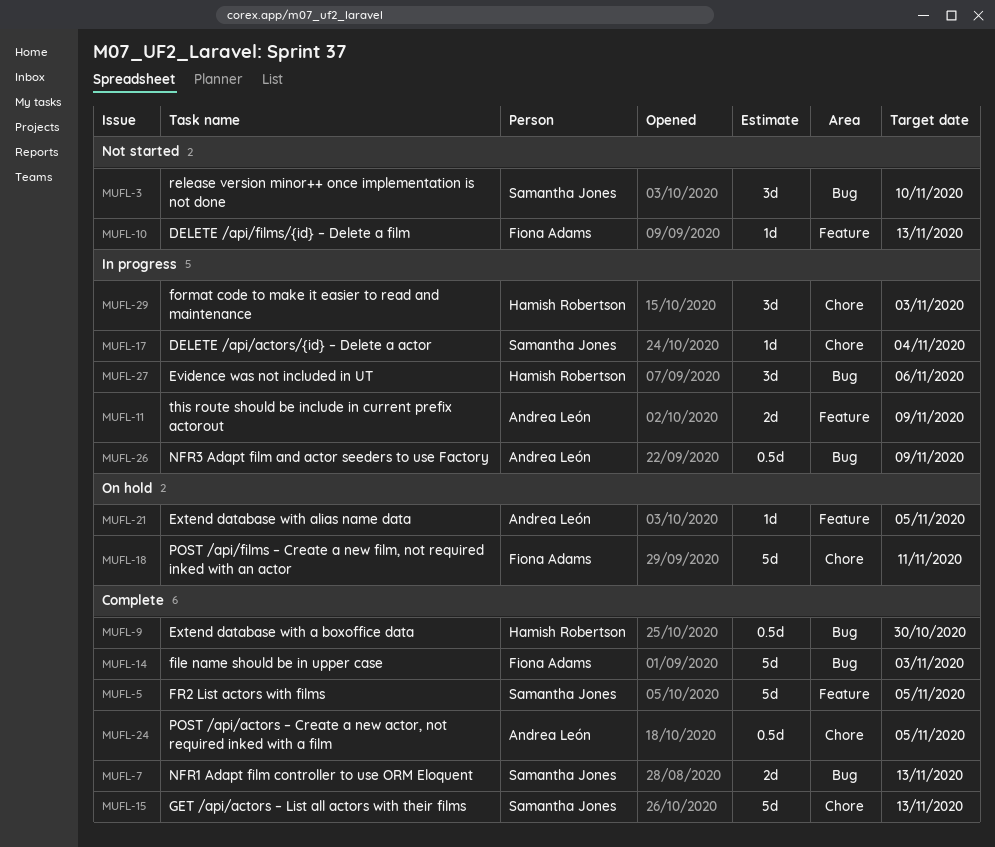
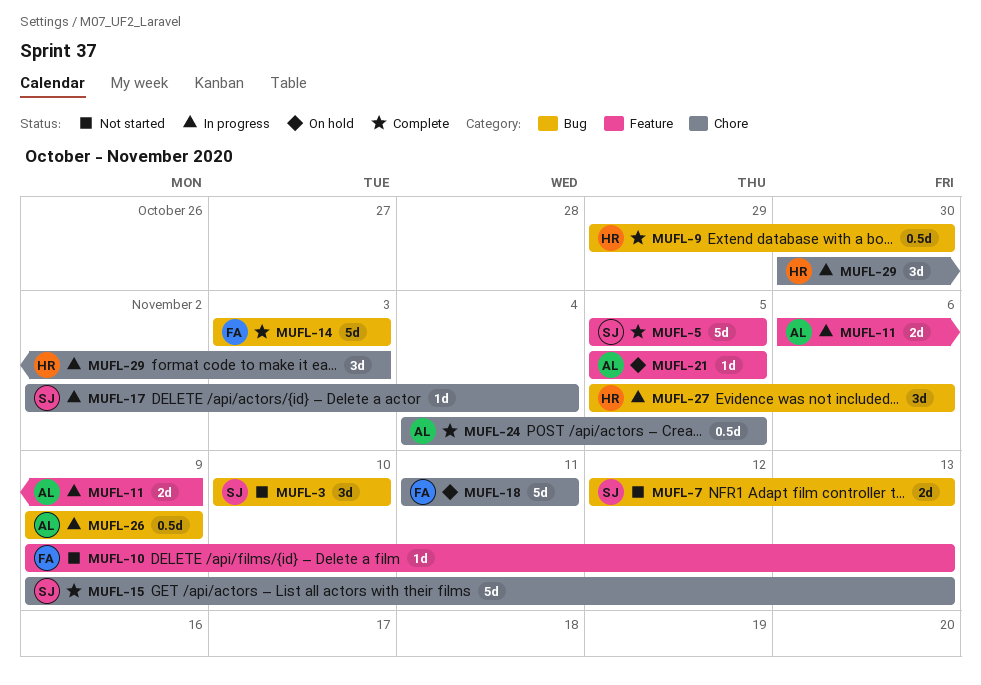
MUFL-7, status: Complete -> Not started

